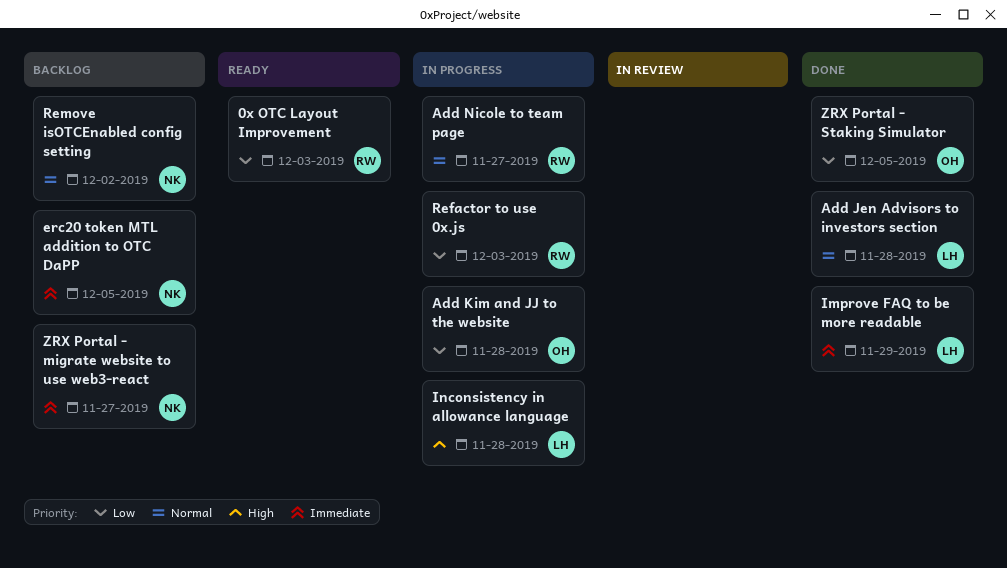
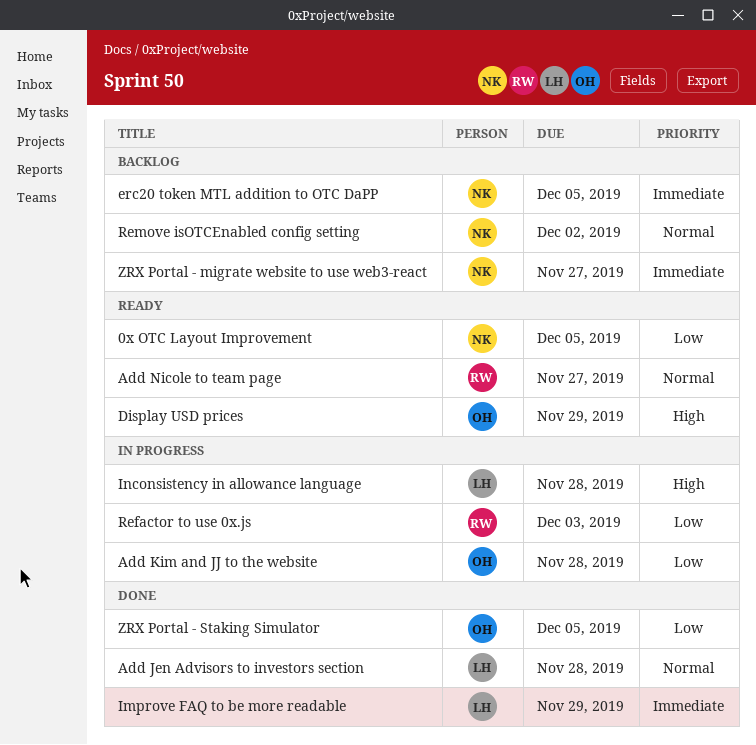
0x OTC Layout Improvement, owner: RW -> NK
0x OTC Layout Improvement, due: Dec 3 -> Dec 5
Add Nicole to team page, status: In progress -> Ready
Display USD prices: none -> present

